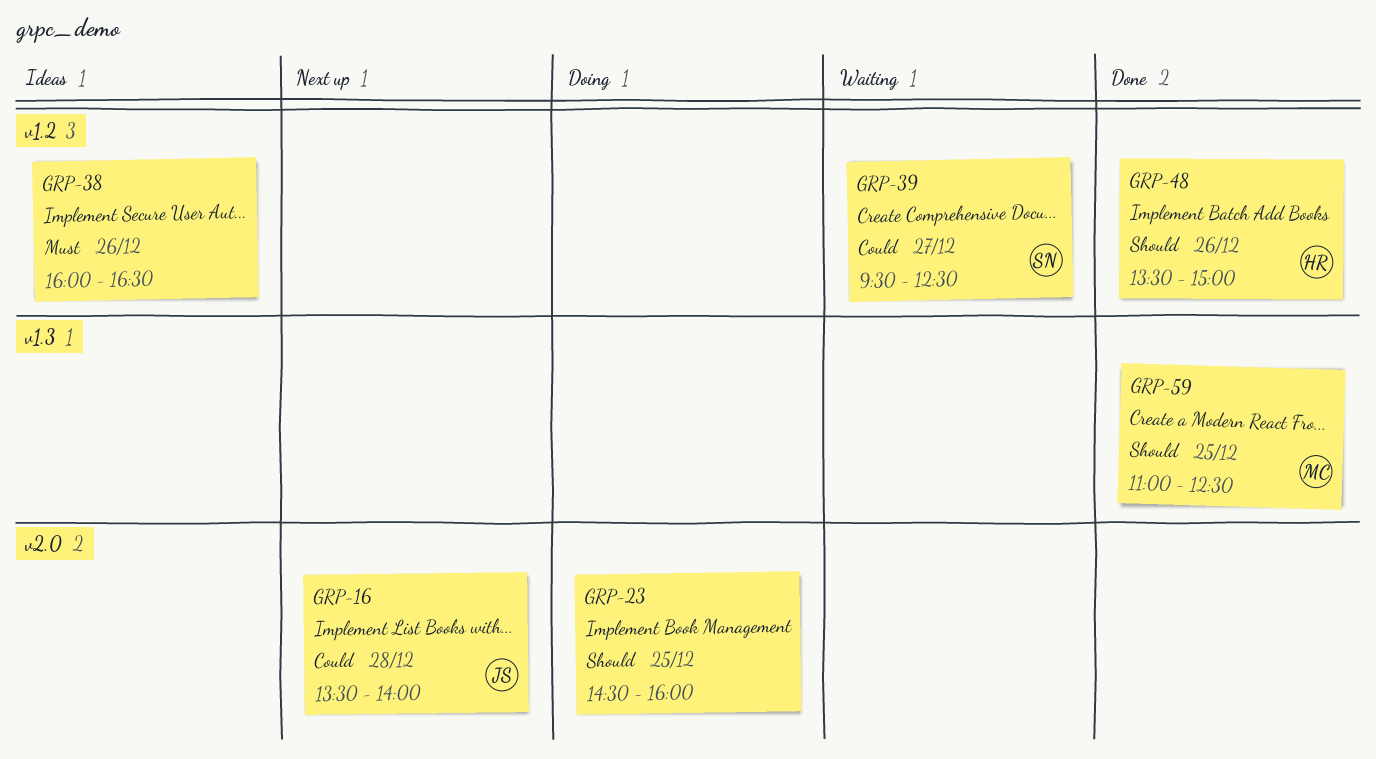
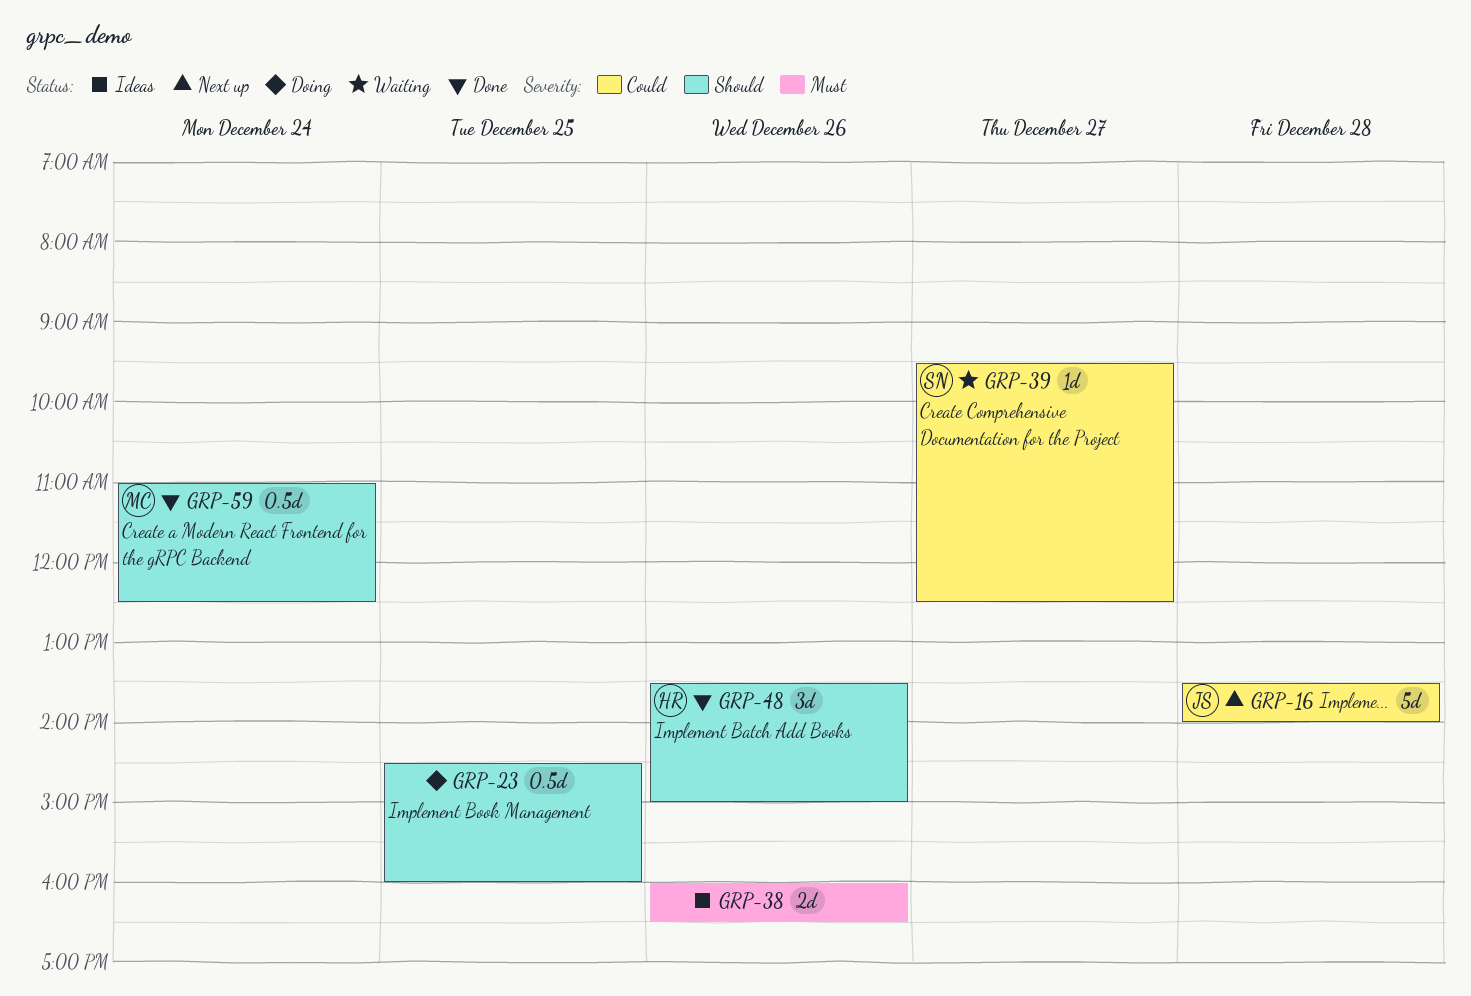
GRP-59, day: Dec 25 -> Dec 24

